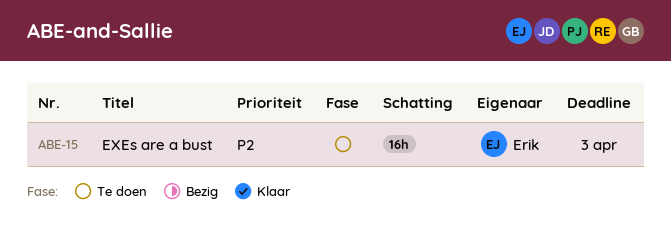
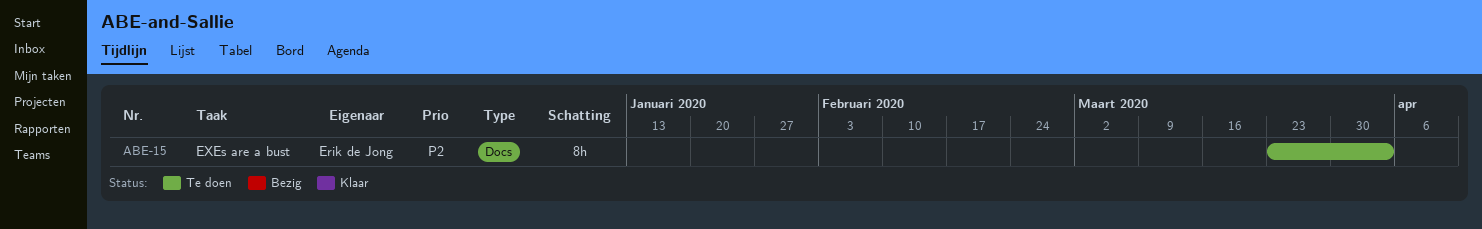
ABE-15, estimate: 16h -> 8h

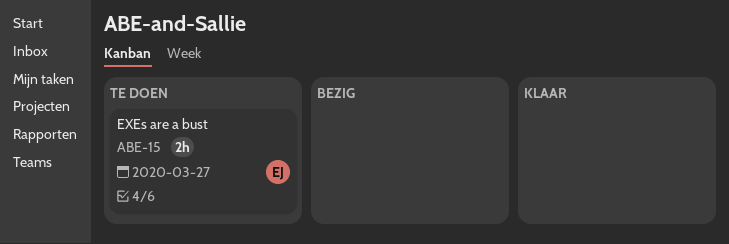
ABE-15, estimate: 8h -> 2h
ABE-15, due: Apr 3 -> Mar 27

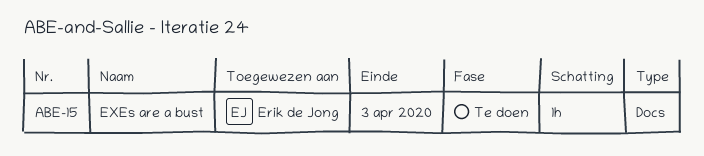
ABE-15, estimate: 2h -> 1h
ABE-15, due: Mar 27 -> Apr 3

